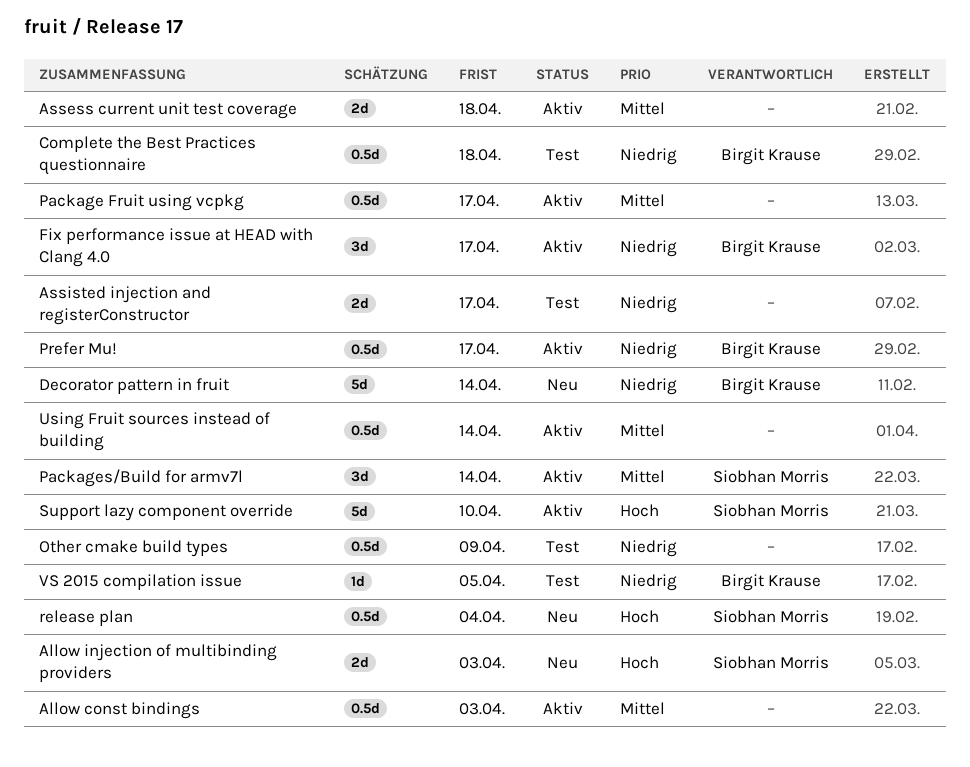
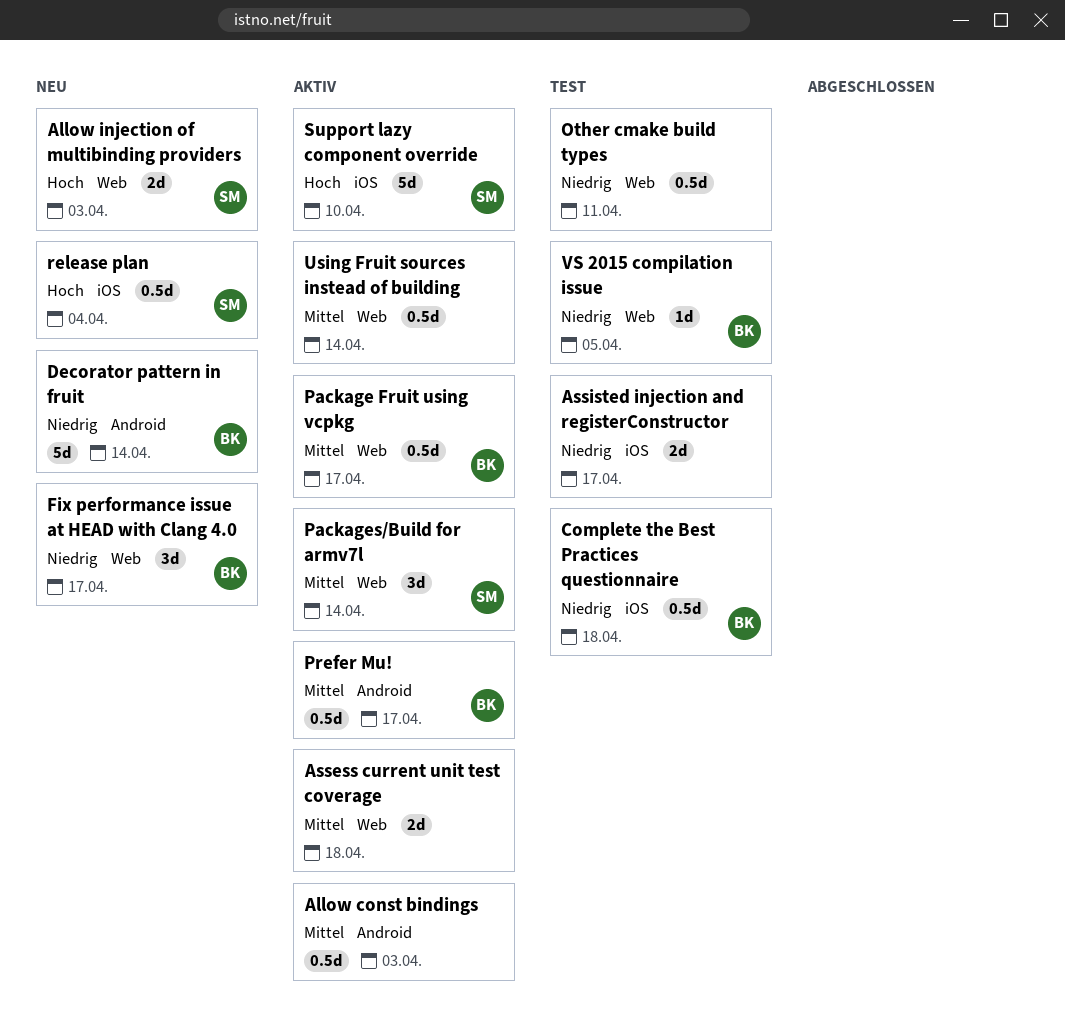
Fix performance issue at HEAD with Clang 4.0, status: Aktiv -> Neu
Other cmake build types, due: Apr 9 -> Apr 11
Package Fruit using vcpkg, owner: none -> Birgit Krause
Prefer Mu!, priority: Niedrig -> Mittel

